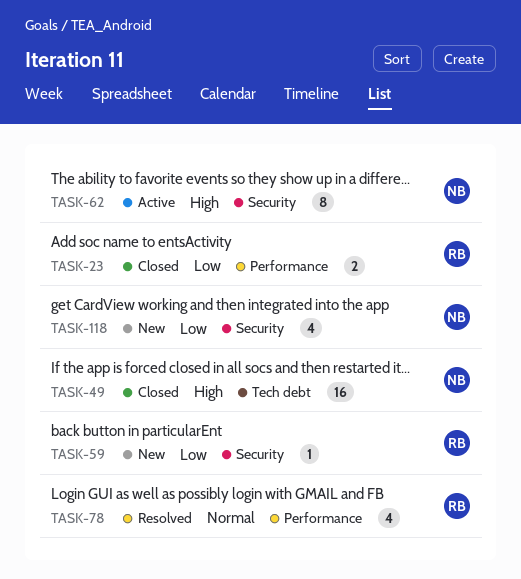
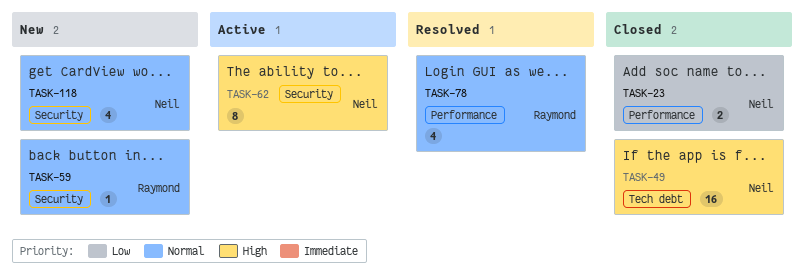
TASK-23, owner: Raymond -> Neil
TASK-59, priority: Low -> Normal
TASK-118, priority: Low -> Normal

